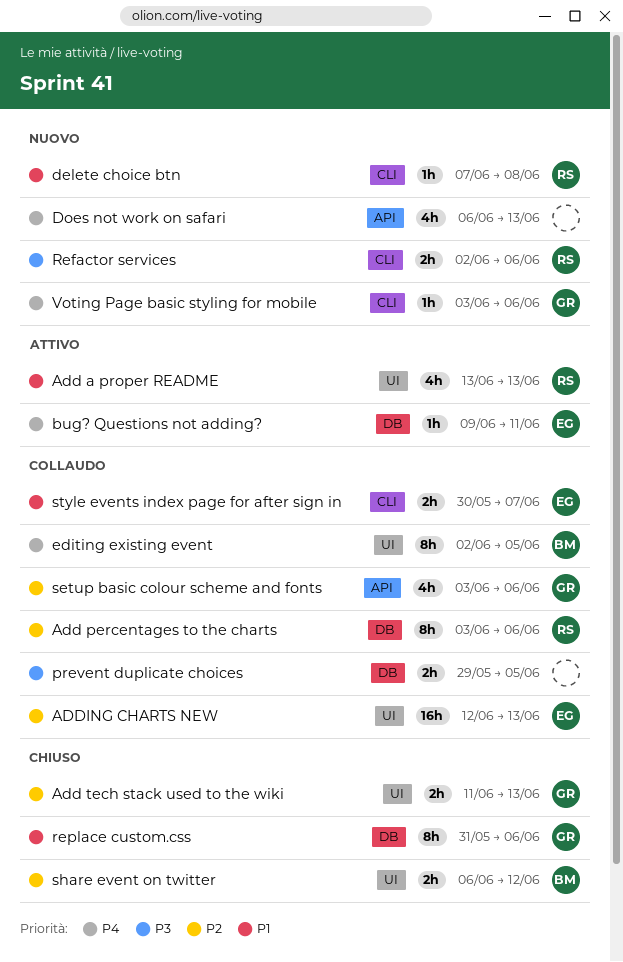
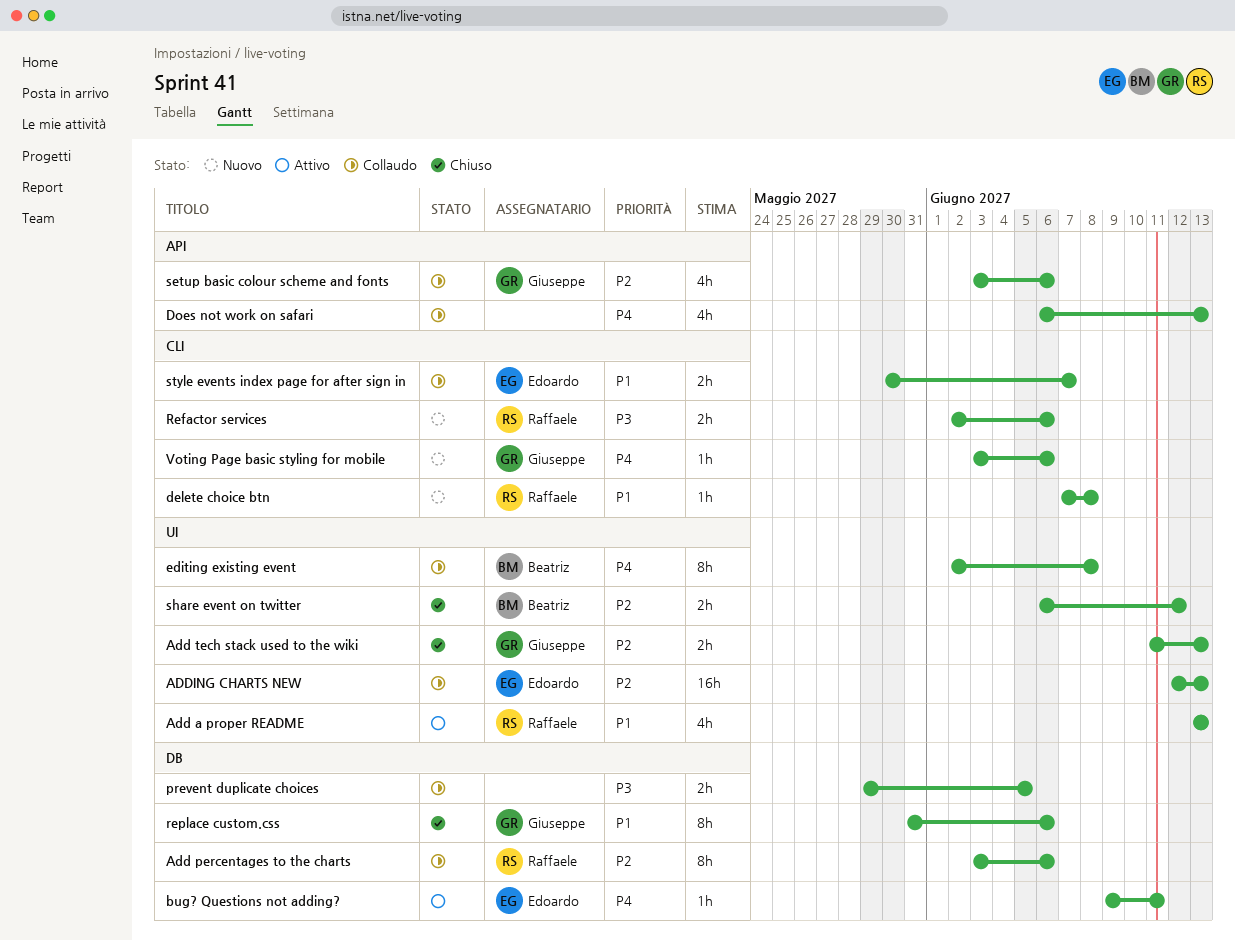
Does not work on safari, status: Nuovo -> Collaudo
editing existing event, due: Jun 5 -> Jun 8

